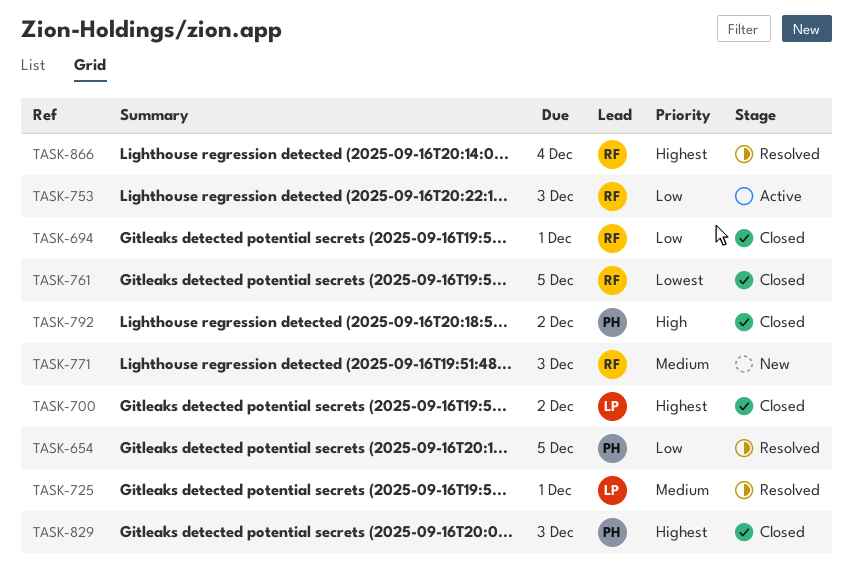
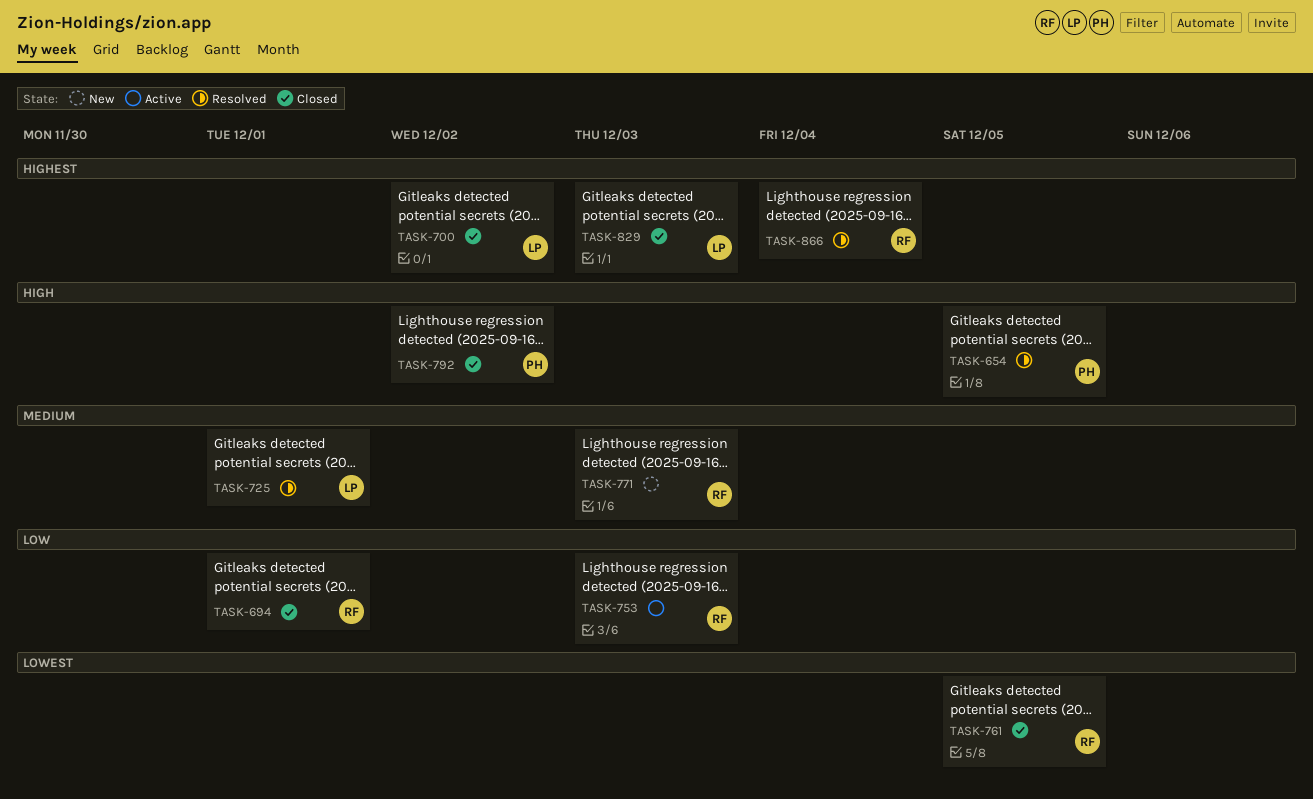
TASK-654, priority: Low -> High
TASK-829, owner: PH -> LP

